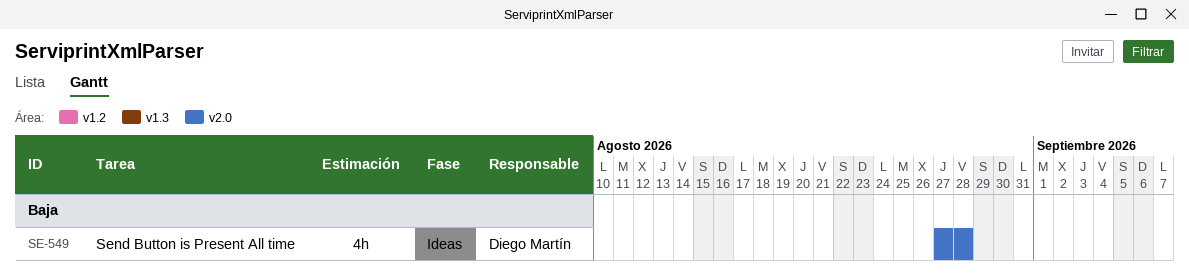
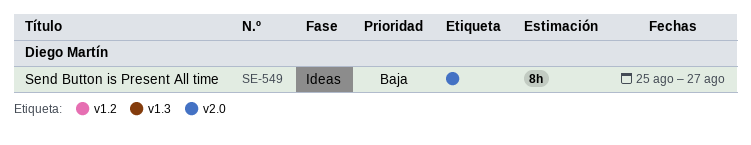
SE-549, estimate: 4h -> 8h
SE-549, start: Aug 27 -> Aug 25
SE-549, due: Aug 28 -> Aug 27

